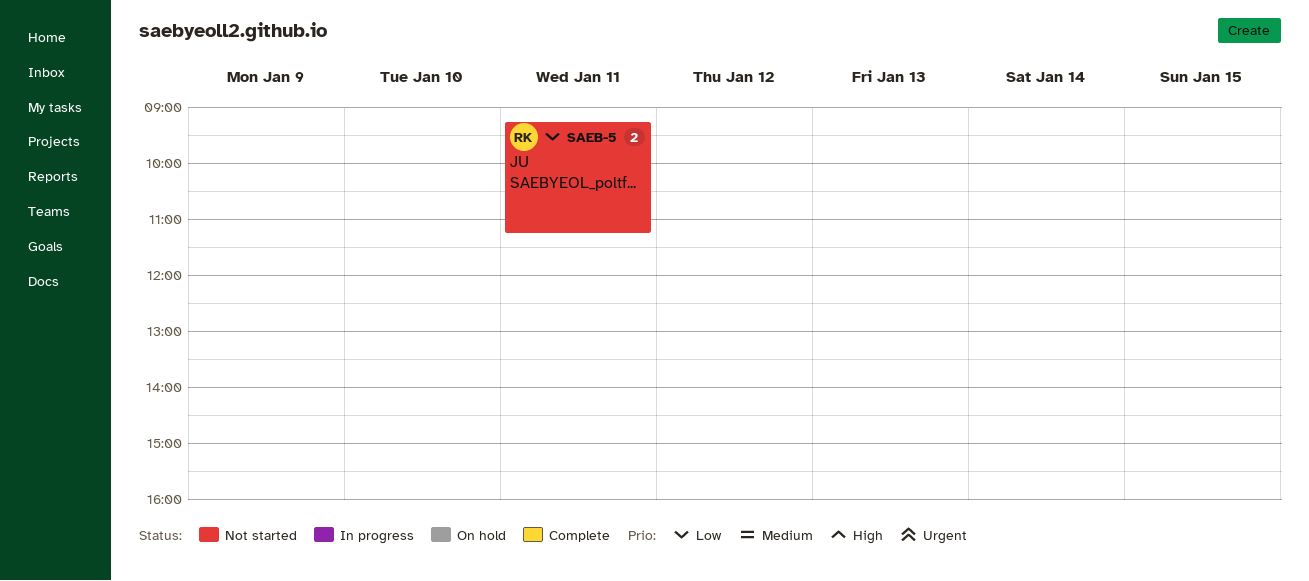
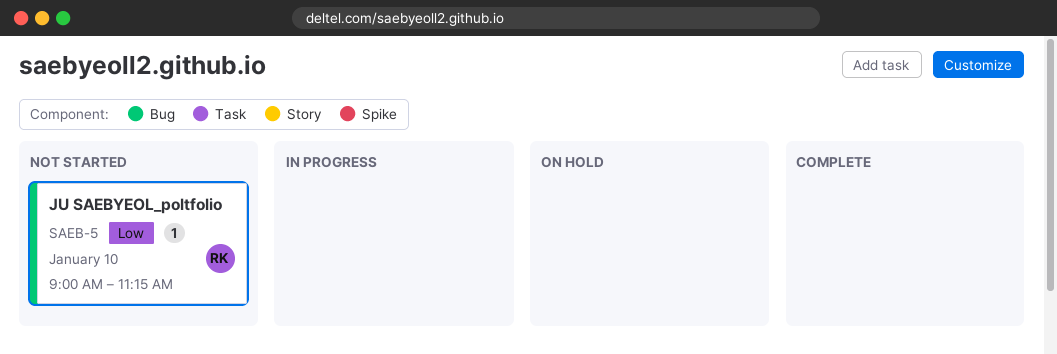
SAEB-5, estimate: 2 -> 1
SAEB-5, day: Jan 11 -> Jan 10
SAEB-5, begins: 09:15 -> 09:00

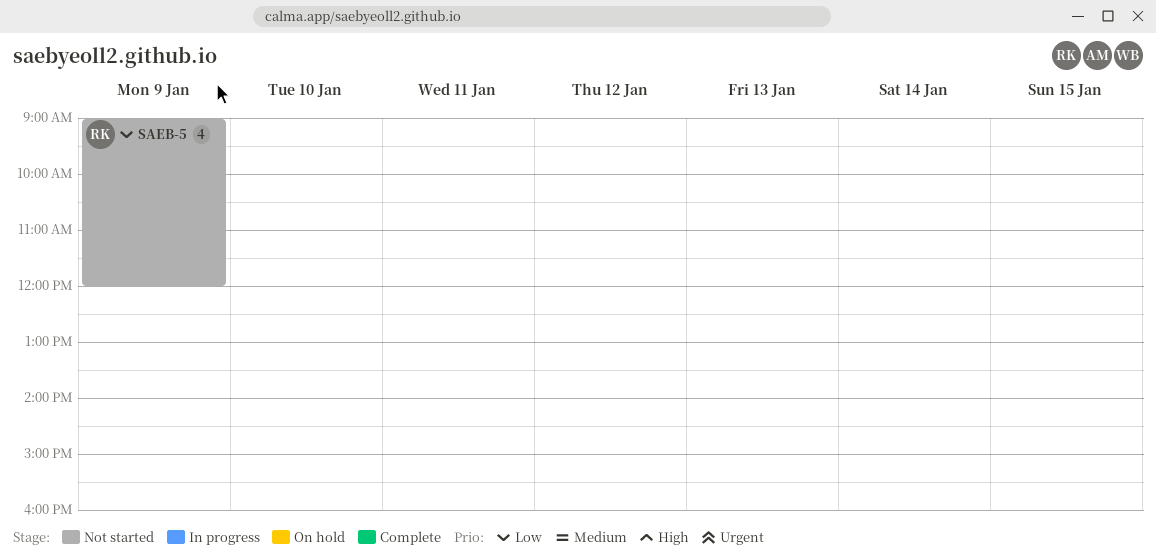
SAEB-5, estimate: 1 -> 4
SAEB-5, day: Jan 10 -> Jan 9
SAEB-5, ends: 11:15 -> 12:00

